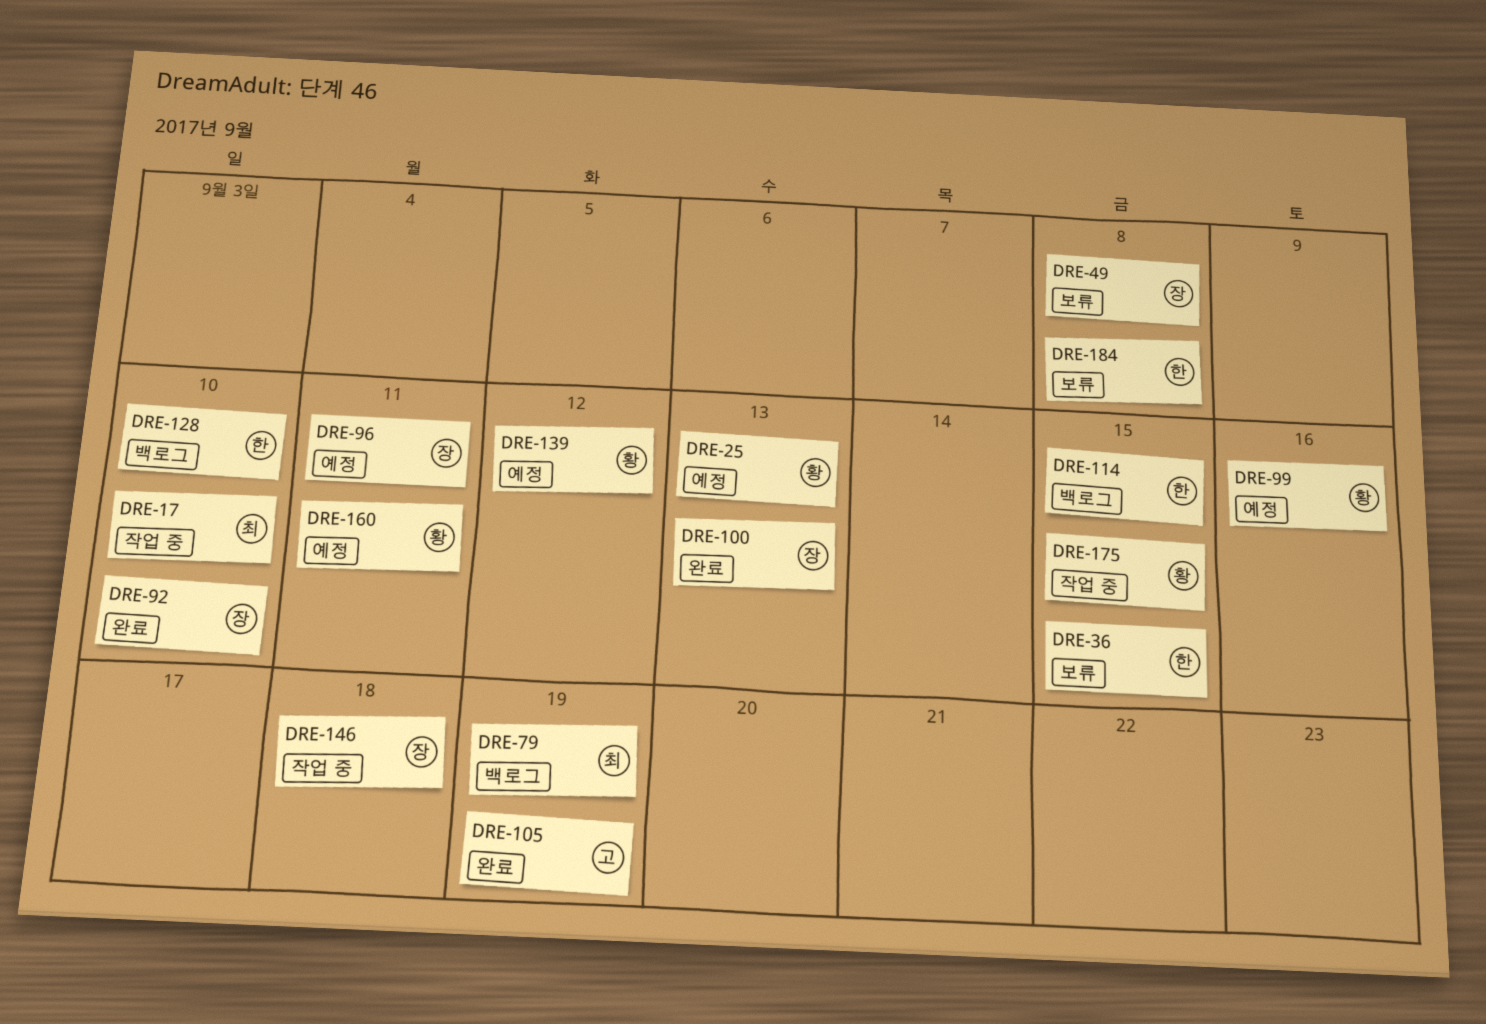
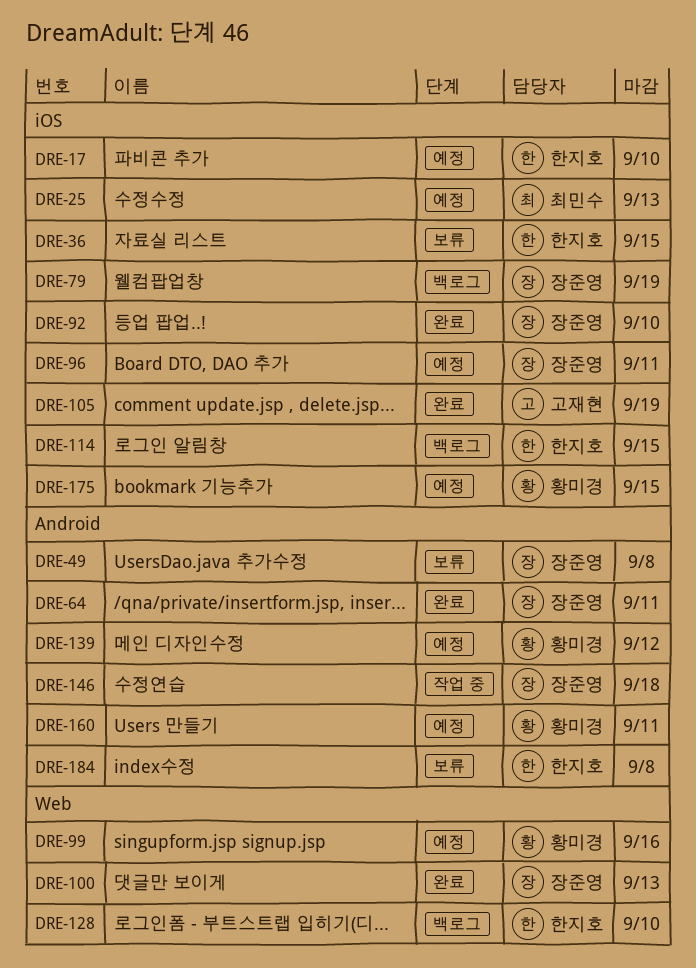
DRE-17, status: 작업 중 -> 예정
DRE-17, owner: 최민수 -> 한지호
DRE-25, owner: 황미경 -> 최민수
DRE-64: none -> present
DRE-79, owner: 최민수 -> 장준영
DRE-175, status: 작업 중 -> 예정

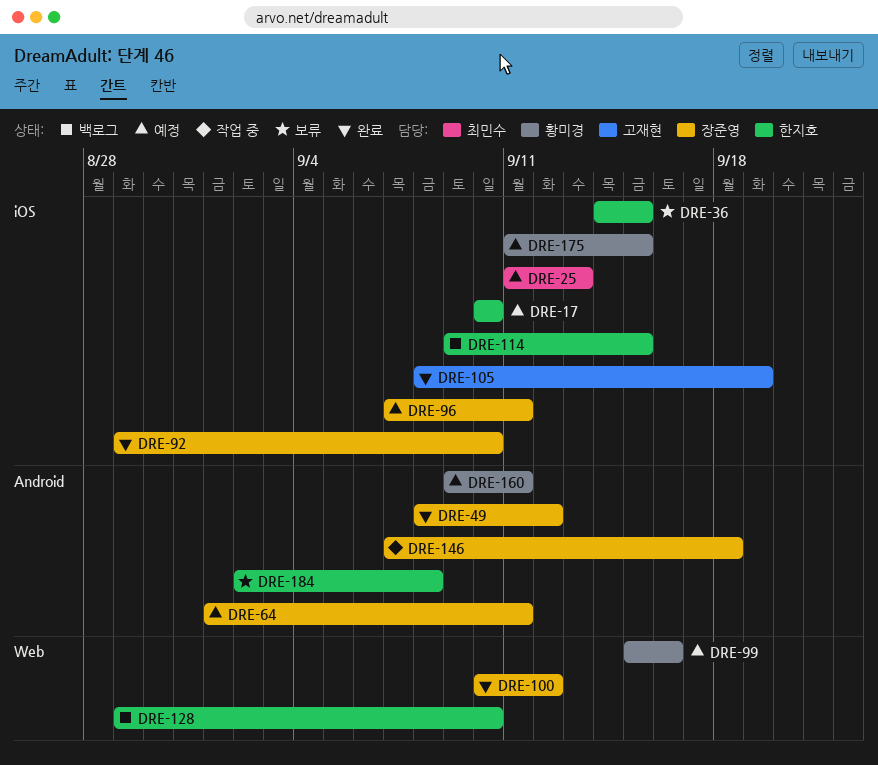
DRE-49, status: 보류 -> 완료
DRE-49, due: Sep 8 -> Sep 12
DRE-64, status: 완료 -> 예정
DRE-79: present -> none
DRE-100, due: Sep 13 -> Sep 12
DRE-139: present -> none

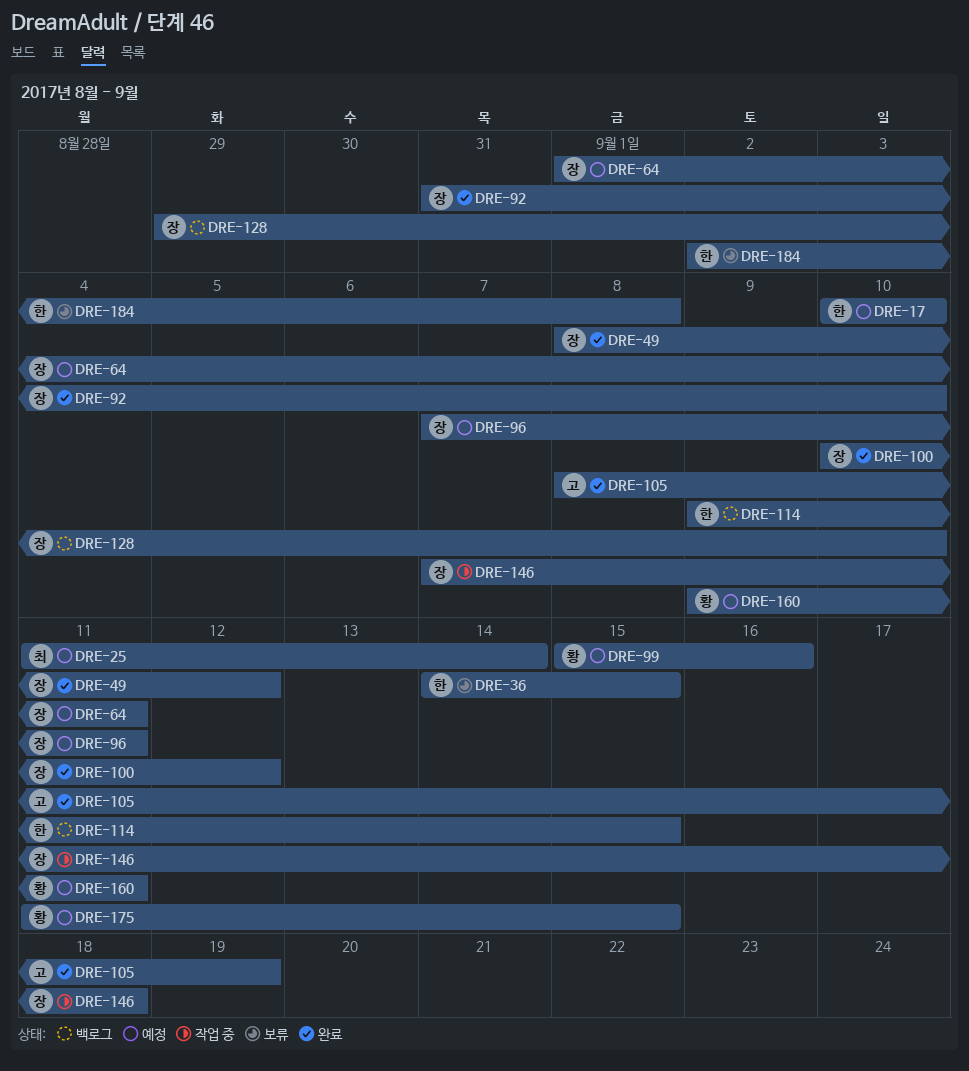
DRE-25, due: Sep 13 -> Sep 14
DRE-92, start: Aug 29 -> Aug 31
DRE-128, owner: 한지호 -> 장준영

